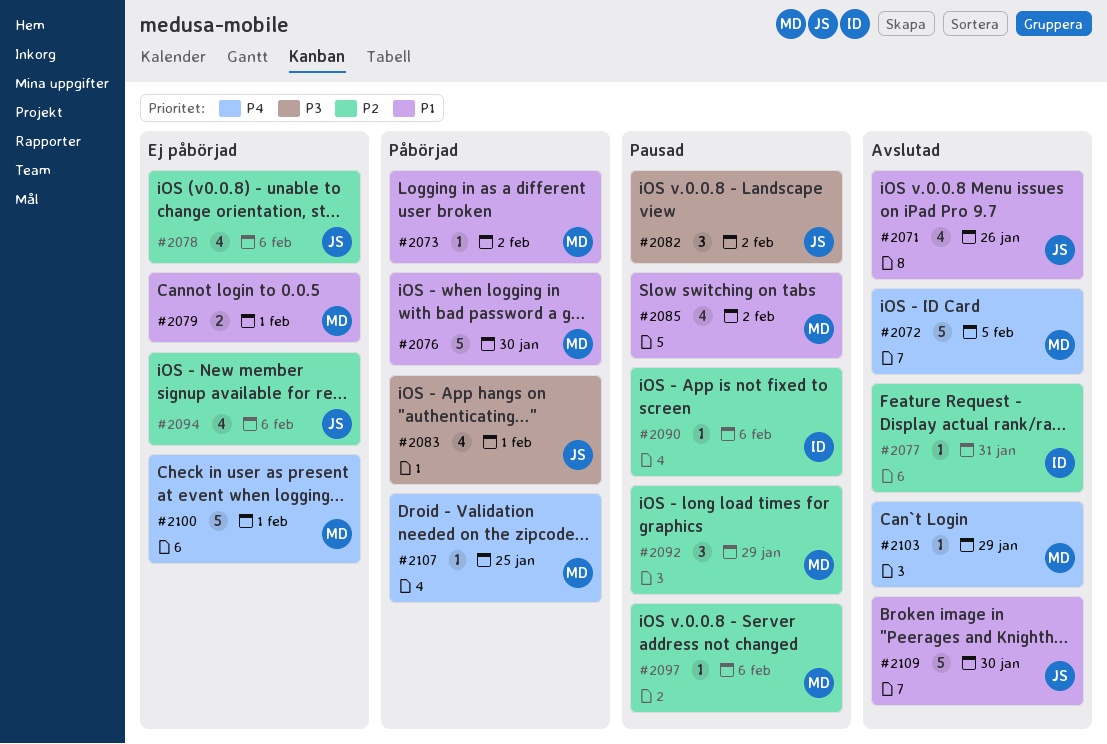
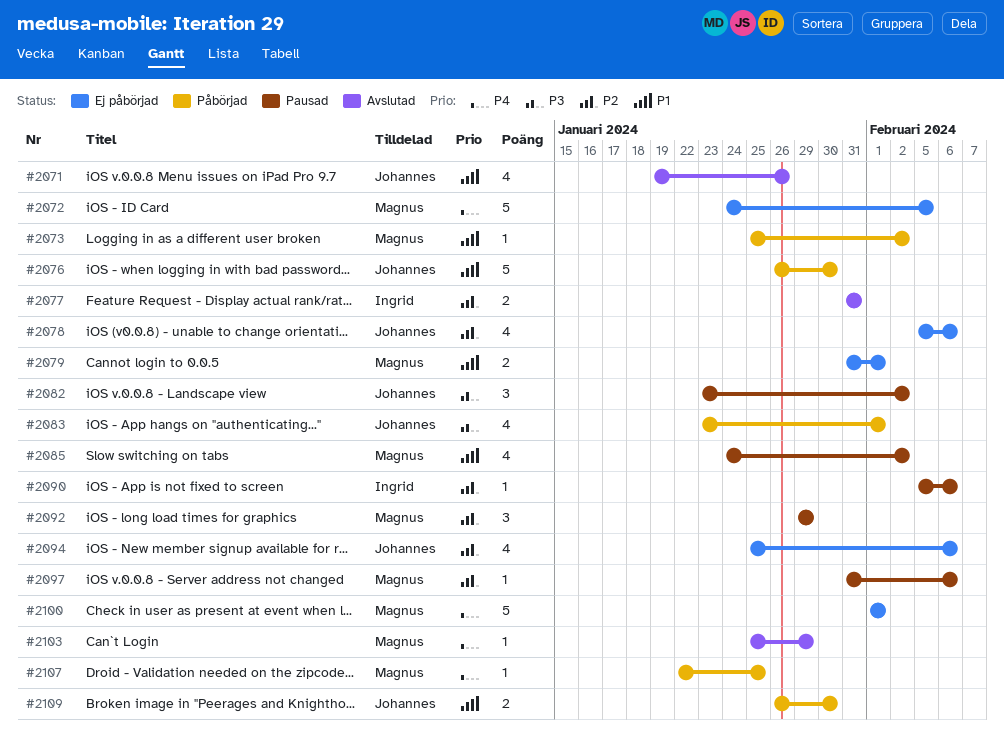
#2072, status: Avslutad -> Ej påbörjad
#2076, owner: Magnus -> Johannes
#2077, estimate: 1 -> 2
#2109, status: Avslutad -> Påbörjad
#2109, estimate: 5 -> 2

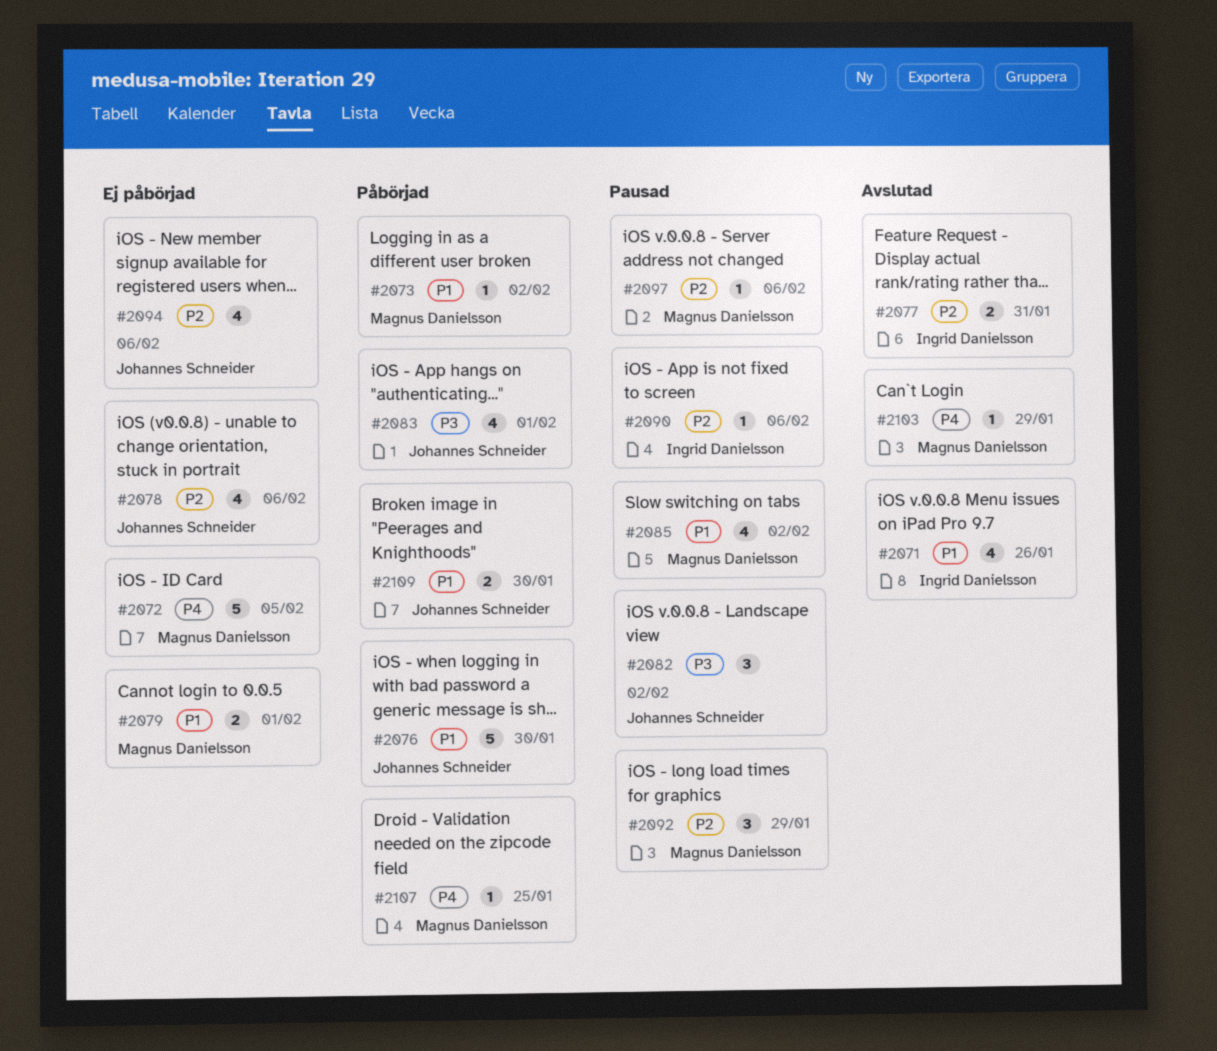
#2071, owner: Johannes Schneider -> Ingrid Danielsson
#2100: present -> none

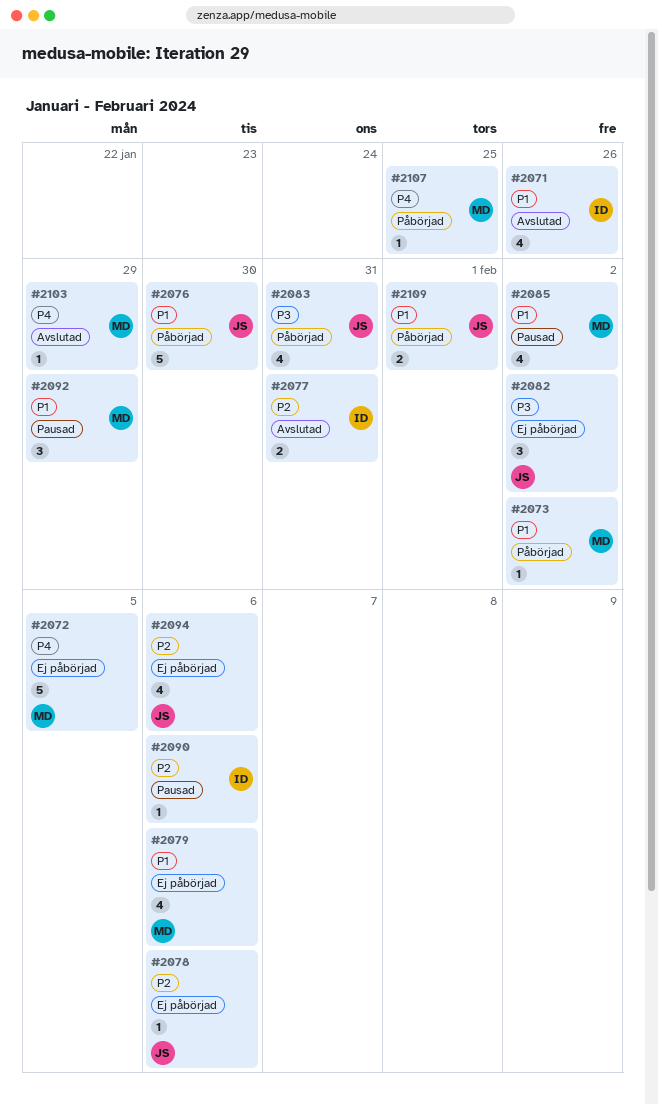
#2078, estimate: 4 -> 1
#2079, estimate: 2 -> 4
#2079, due: Feb 1 -> Feb 6
#2082, status: Pausad -> Ej påbörjad
#2083, due: Feb 1 -> Jan 31
#2092, priority: P2 -> P1
#2097: present -> none
#2109, due: Jan 30 -> Feb 1

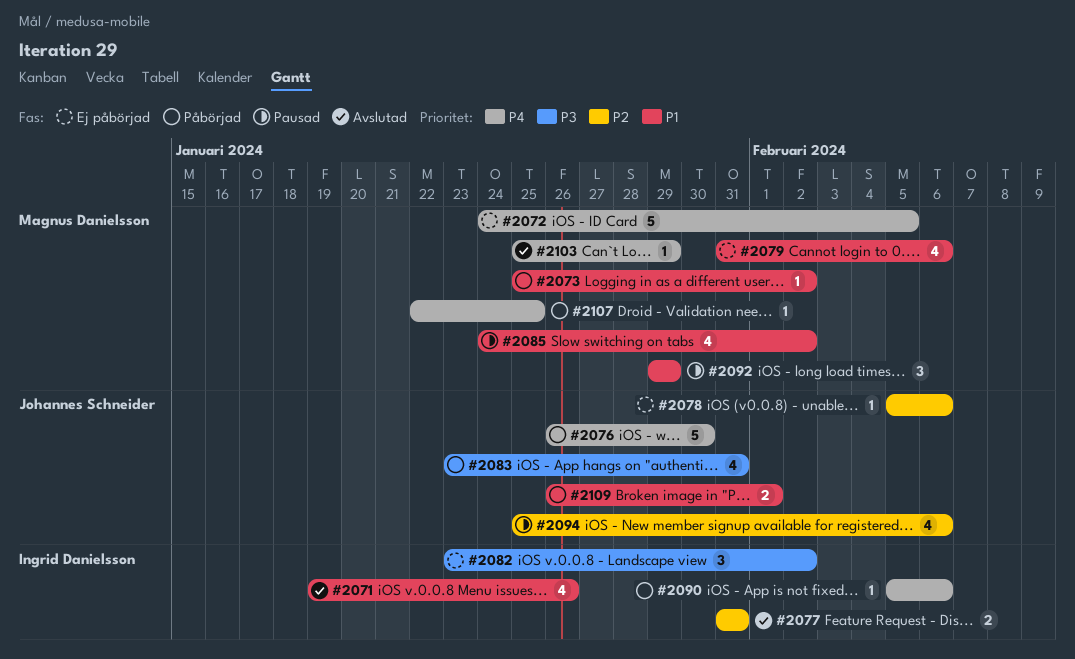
#2076, priority: P1 -> P4
#2082, owner: Johannes Schneider -> Ingrid Danielsson
#2090, status: Pausad -> Påbörjad
#2090, priority: P2 -> P4
#2094, status: Ej påbörjad -> Pausad

